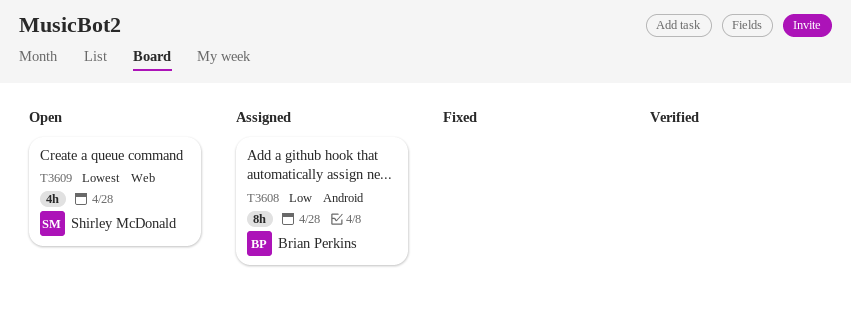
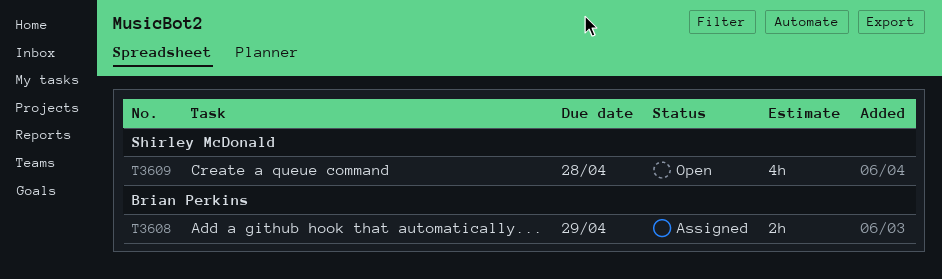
T3608, estimate: 8h -> 2h
T3608, due: Apr 28 -> Apr 29

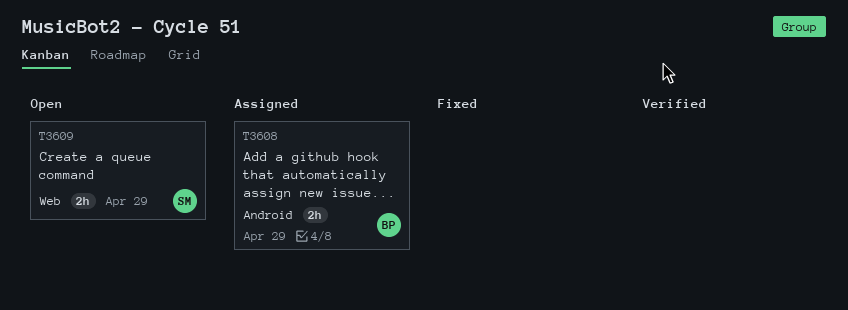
T3609, estimate: 4h -> 2h
T3609, due: Apr 28 -> Apr 29

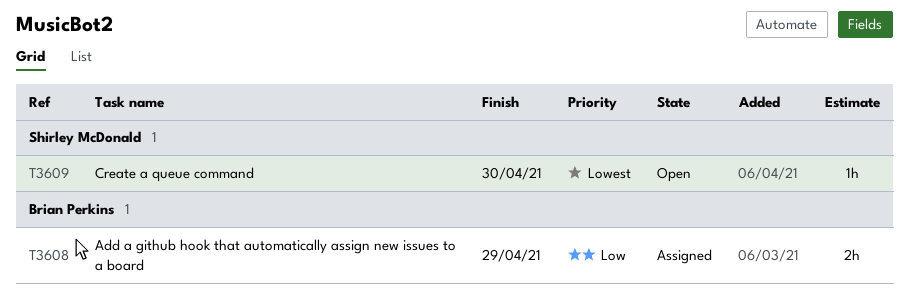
T3609, estimate: 2h -> 1h
T3609, due: Apr 29 -> Apr 30

